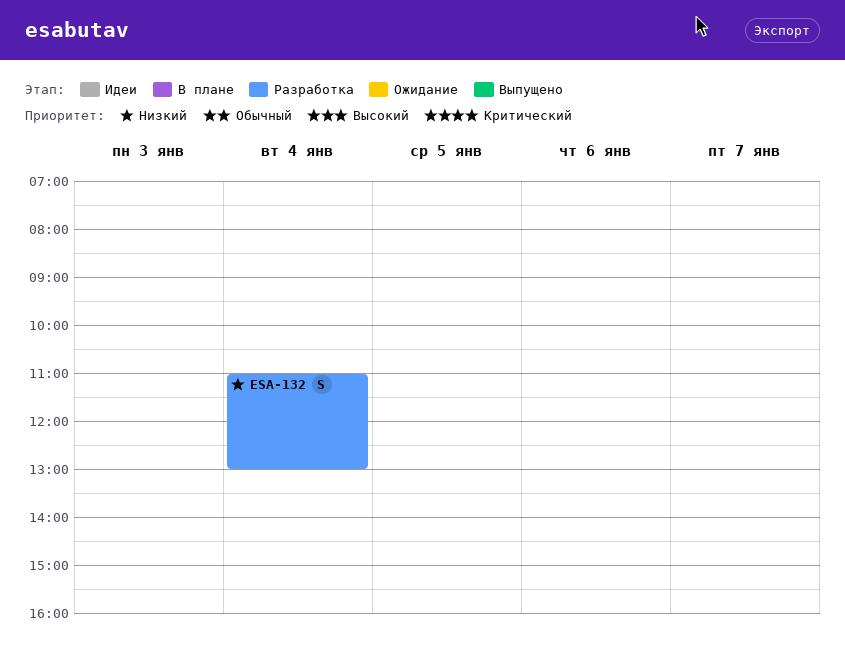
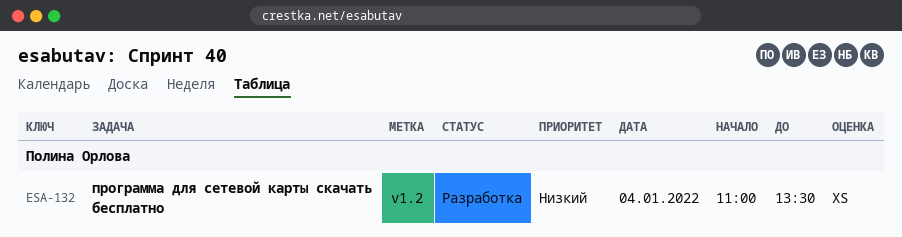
ESA-132, estimate: S -> XS
ESA-132, ends: 13:00 -> 13:30

